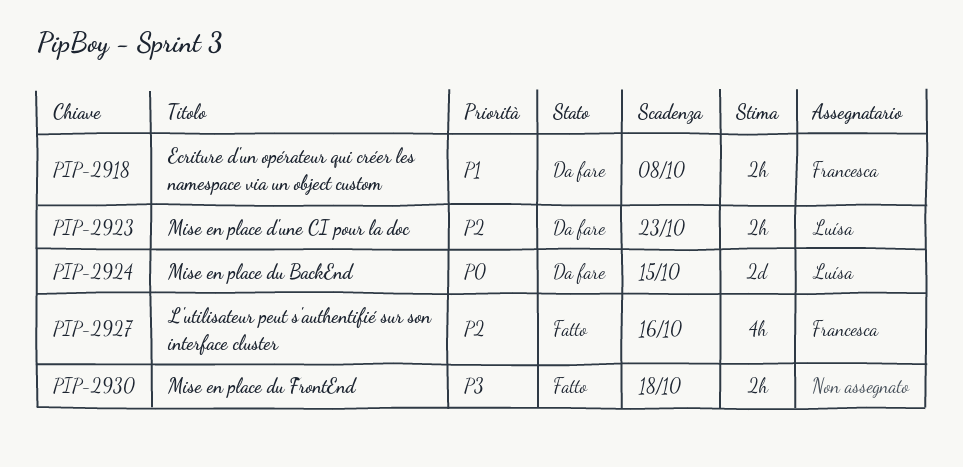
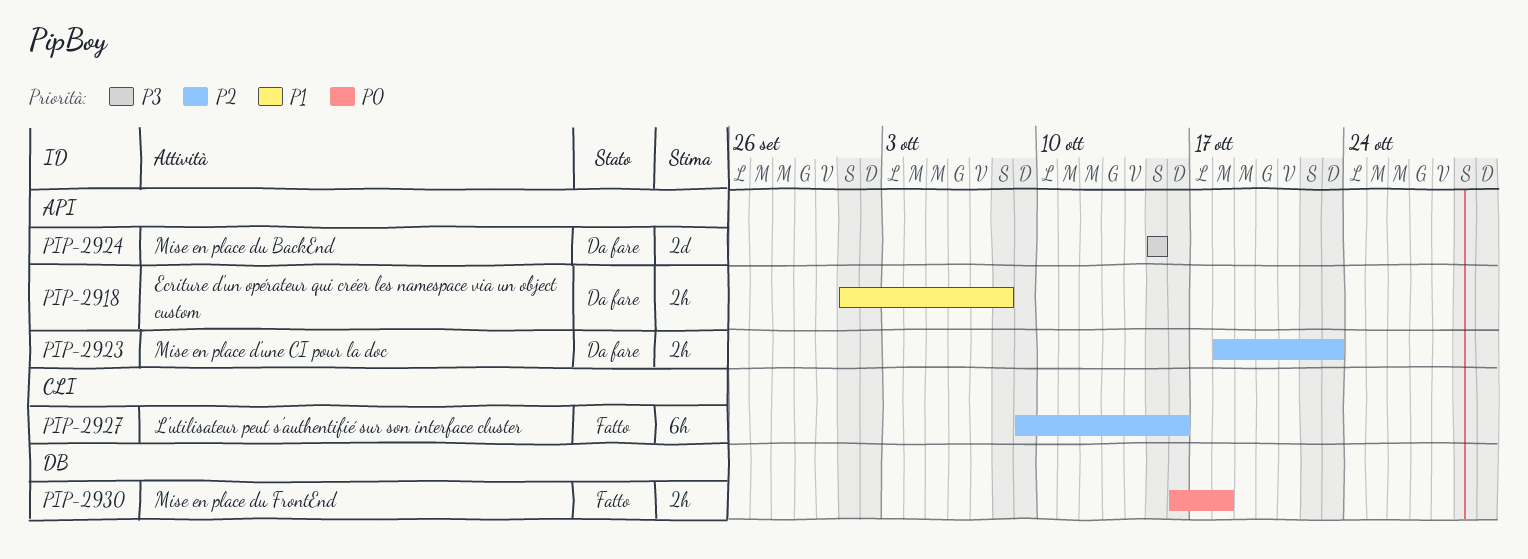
PIP-2924, priority: P0 -> P3
PIP-2927, estimate: 4h -> 6h
PIP-2930, priority: P3 -> P0

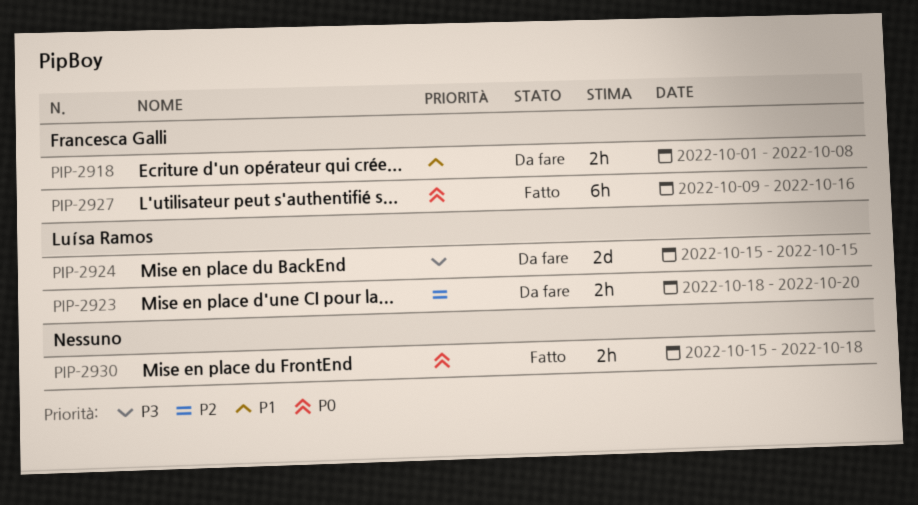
PIP-2923, due: Oct 23 -> Oct 20
PIP-2927, priority: P2 -> P0
PIP-2930, start: Oct 16 -> Oct 15

